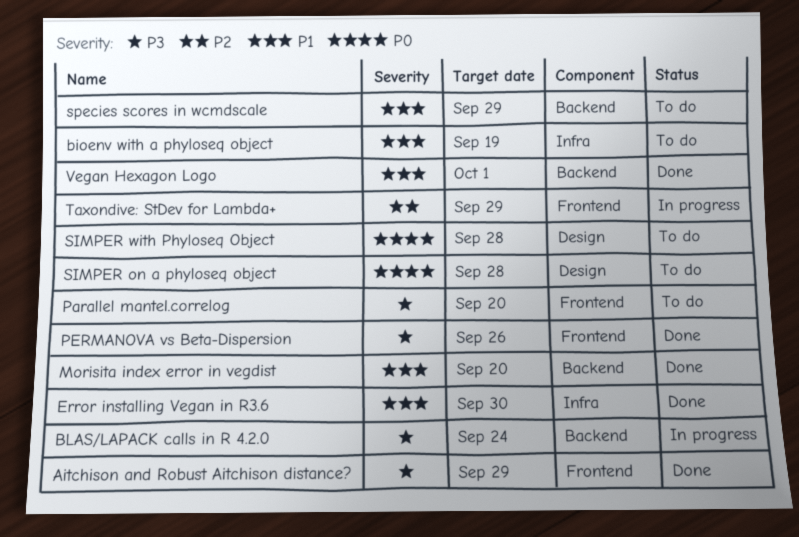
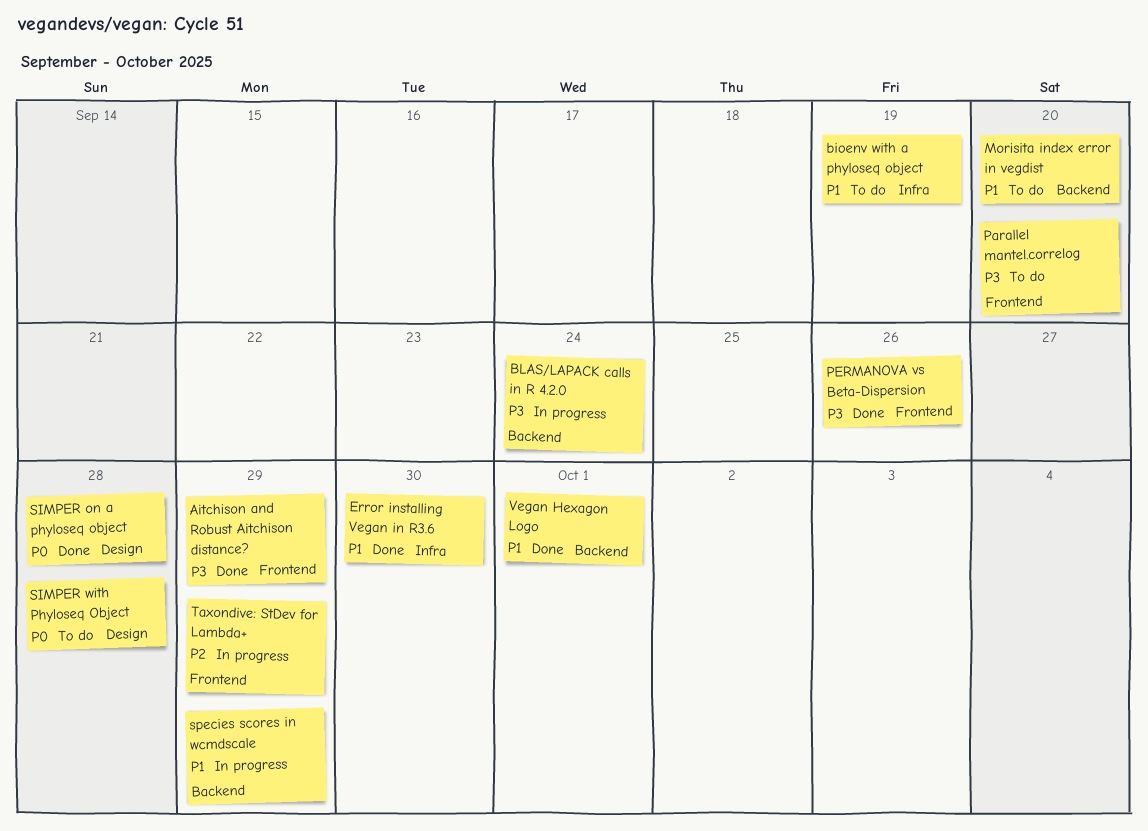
Morisita index error in vegdist, status: Done -> To do
SIMPER on a phyloseq object, status: To do -> Done
species scores in wcmdscale, status: To do -> In progress

